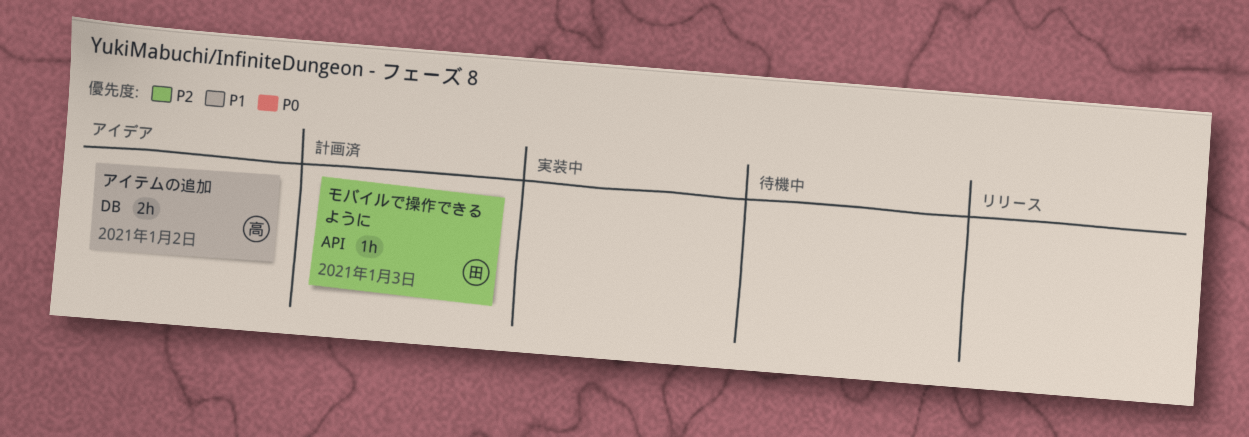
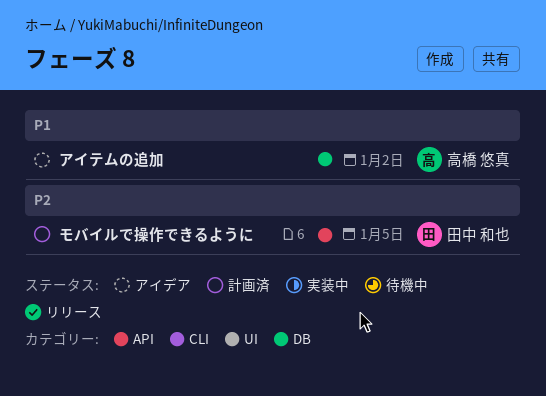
モバイルで操作できるように, due: Jan 3 -> Jan 5

